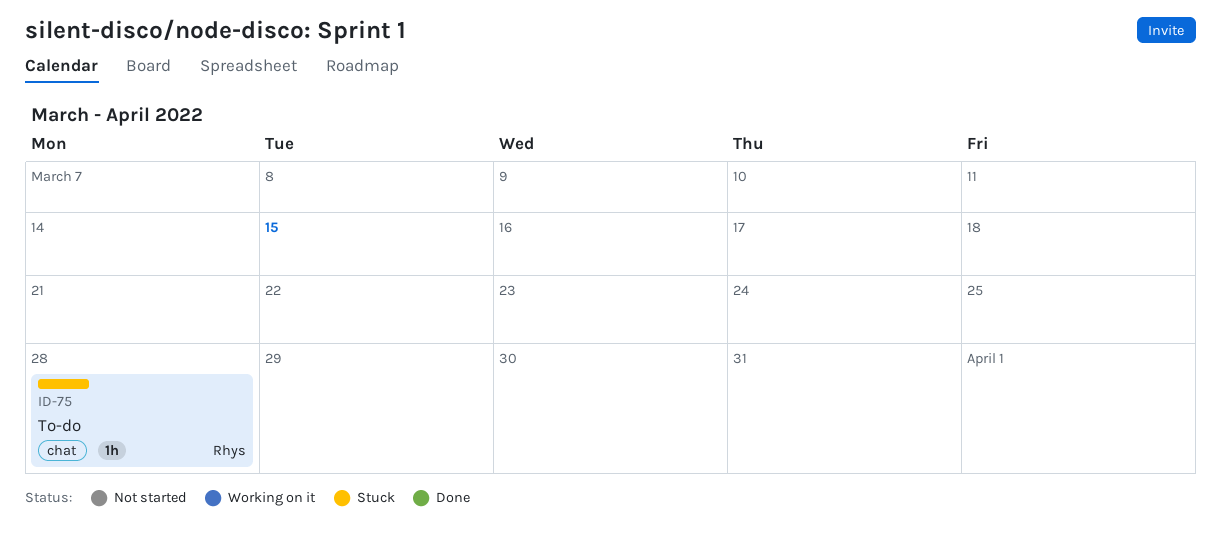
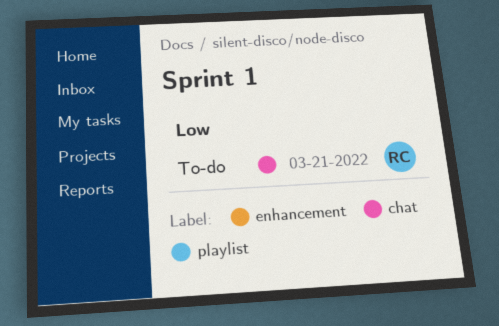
To-do, due: Mar 28 -> Mar 21

